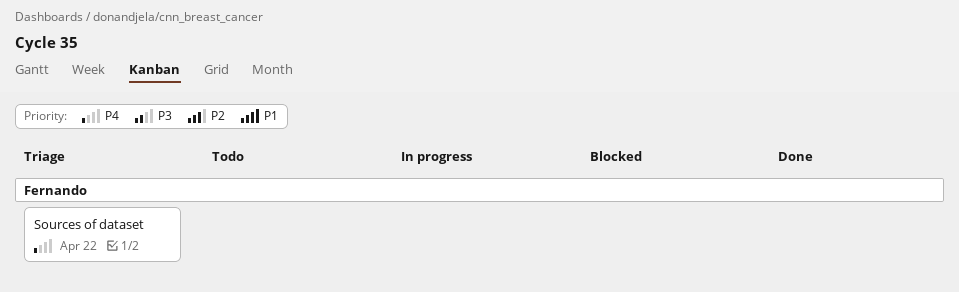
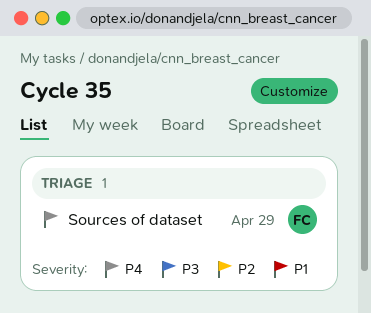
Sources of dataset, due: Apr 22 -> Apr 29

